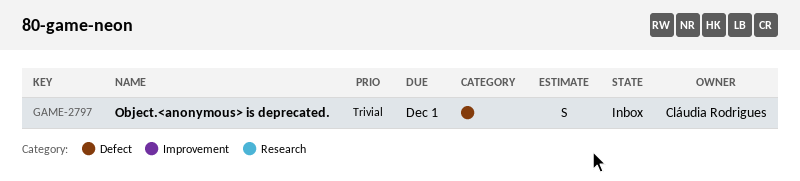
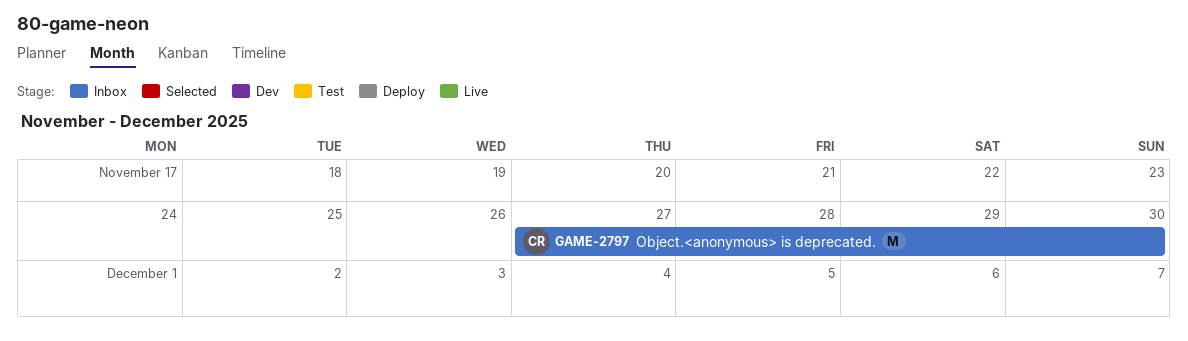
GAME-2797, estimate: S -> M
GAME-2797, due: Dec 1 -> Nov 30

